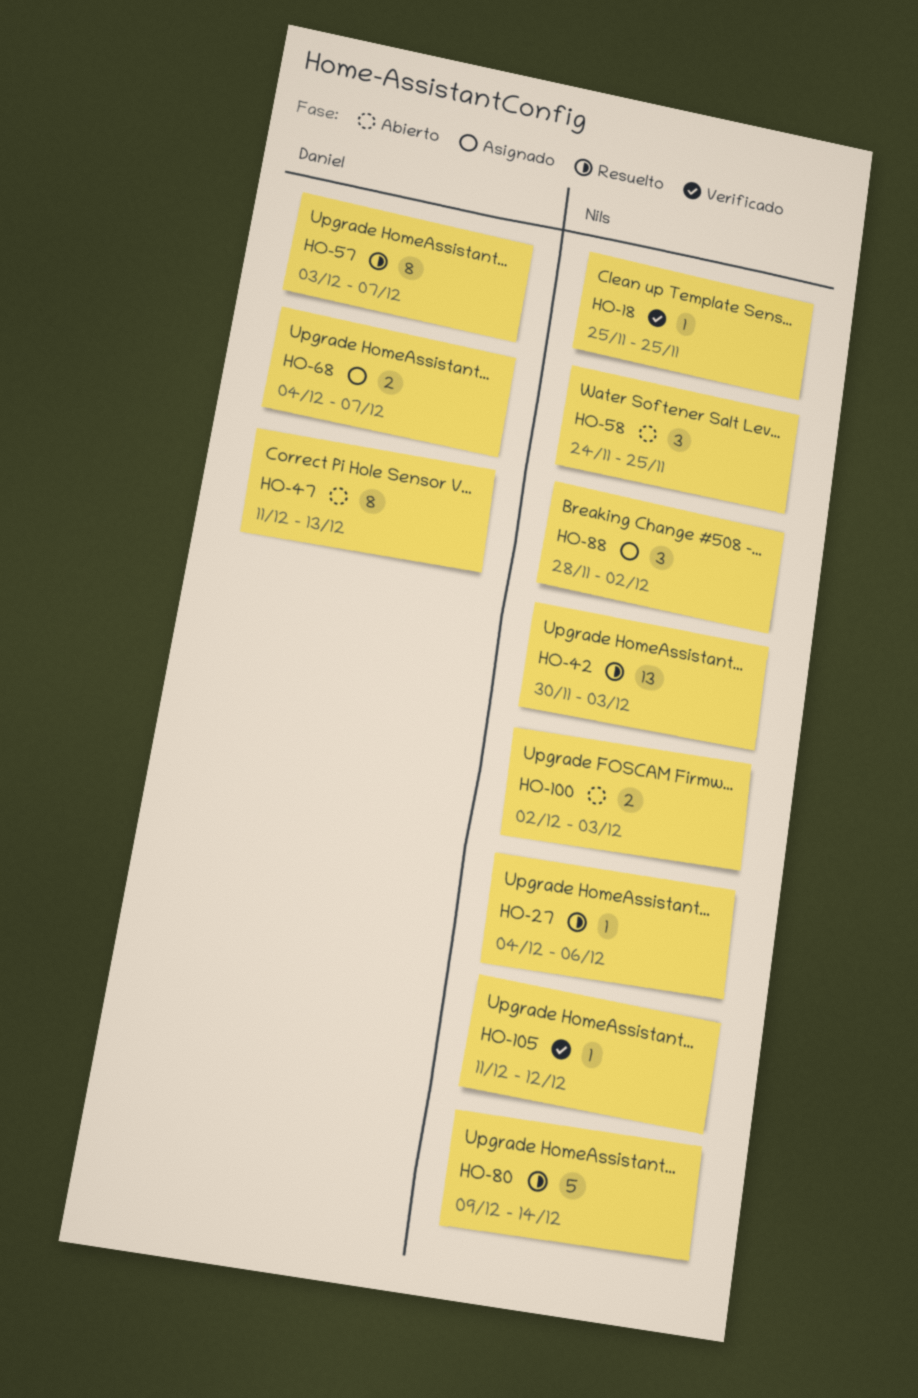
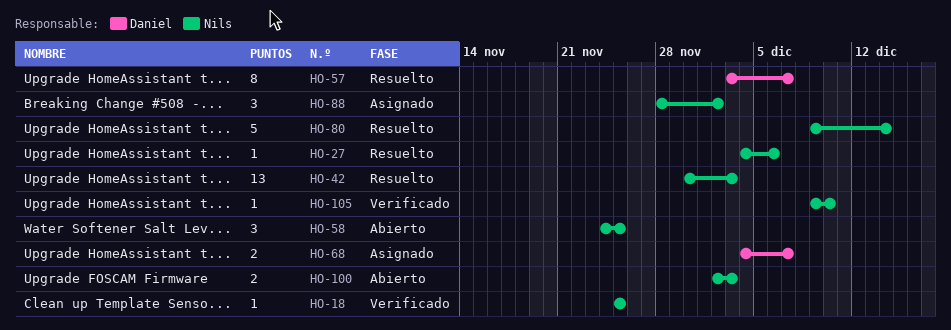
HO-47: present -> none
HO-105, start: Dec 11 -> Dec 9
HO-105, due: Dec 12 -> Dec 10

